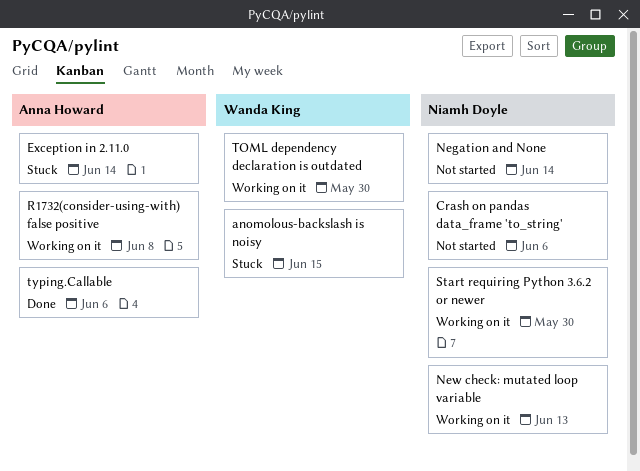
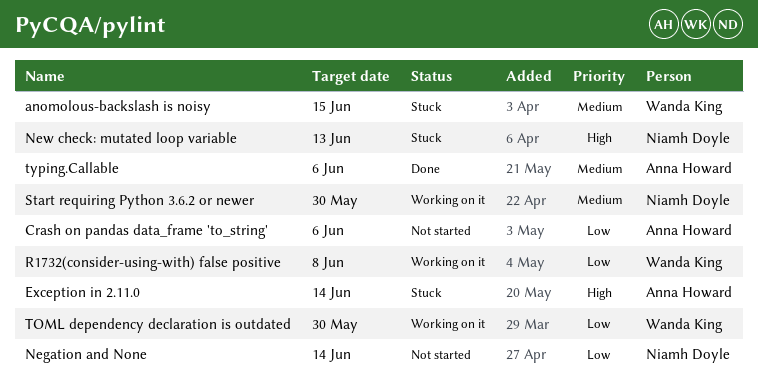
Crash on pandas data_frame 'to_string', owner: Niamh Doyle -> Anna Howard
New check: mutated loop variable, status: Working on it -> Stuck
R1732(consider-using-with) false positive, owner: Anna Howard -> Wanda King

